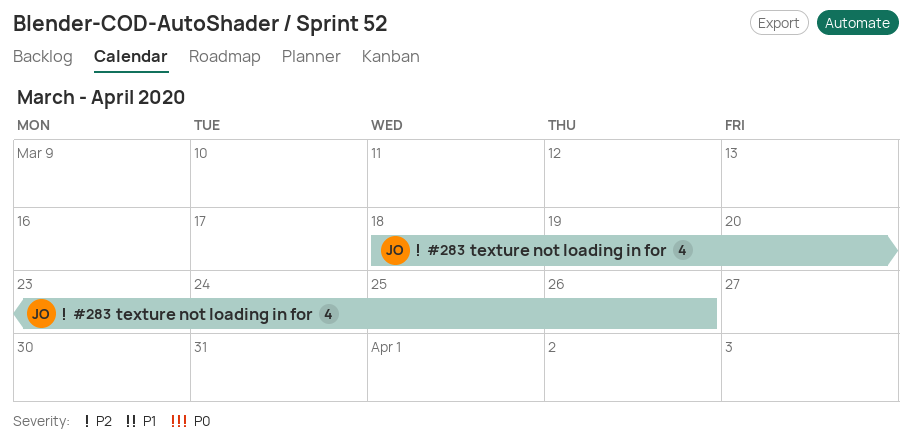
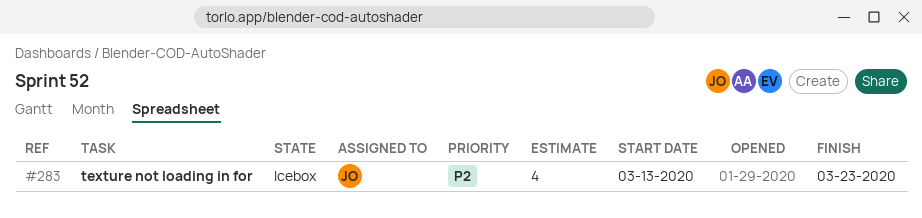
#283, start: Mar 18 -> Mar 13
#283, due: Mar 26 -> Mar 23

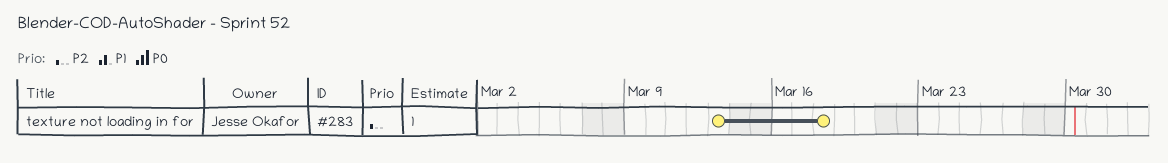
#283, estimate: 4 -> 1
#283, due: Mar 23 -> Mar 18

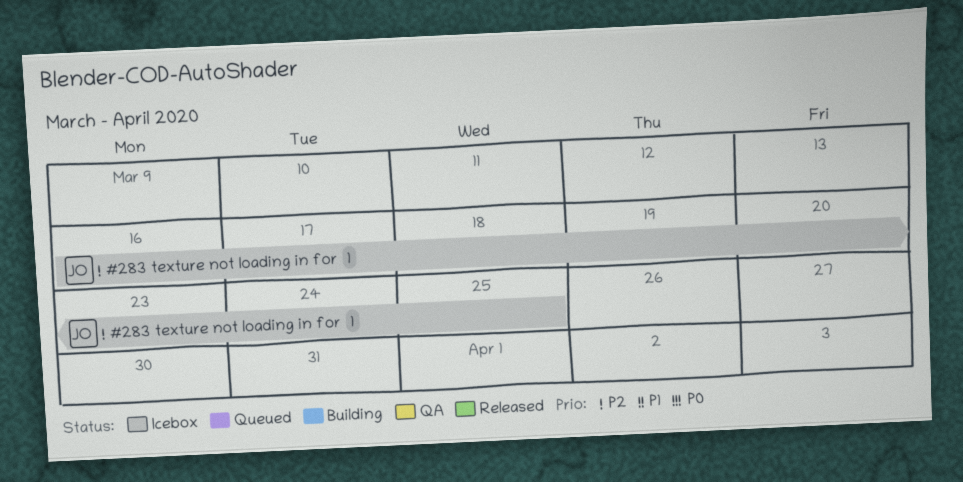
#283, start: Mar 13 -> Mar 16
#283, due: Mar 18 -> Mar 25

